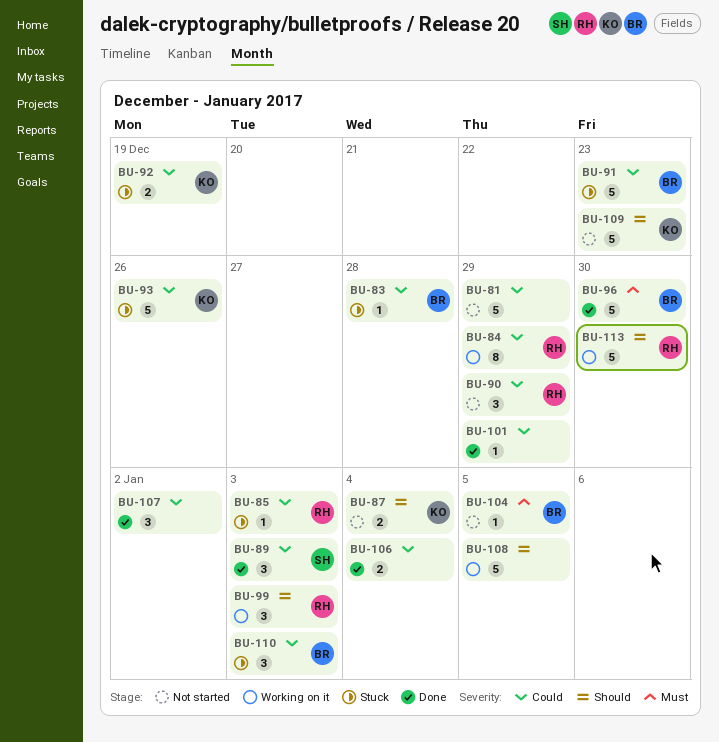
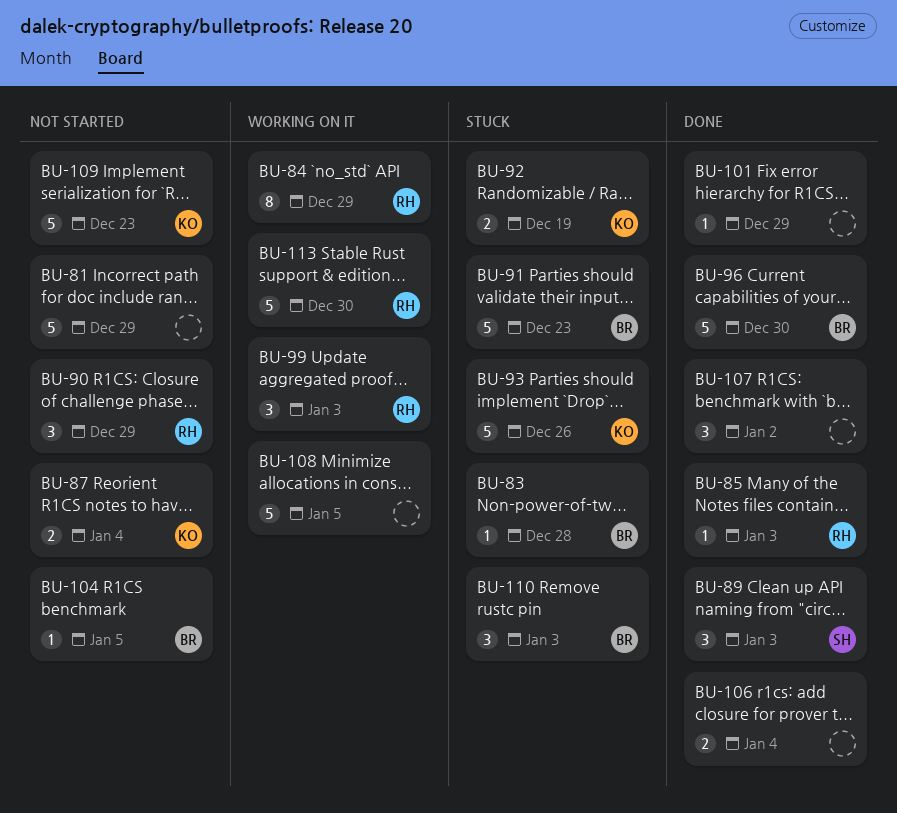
BU-85, status: Stuck -> Done

